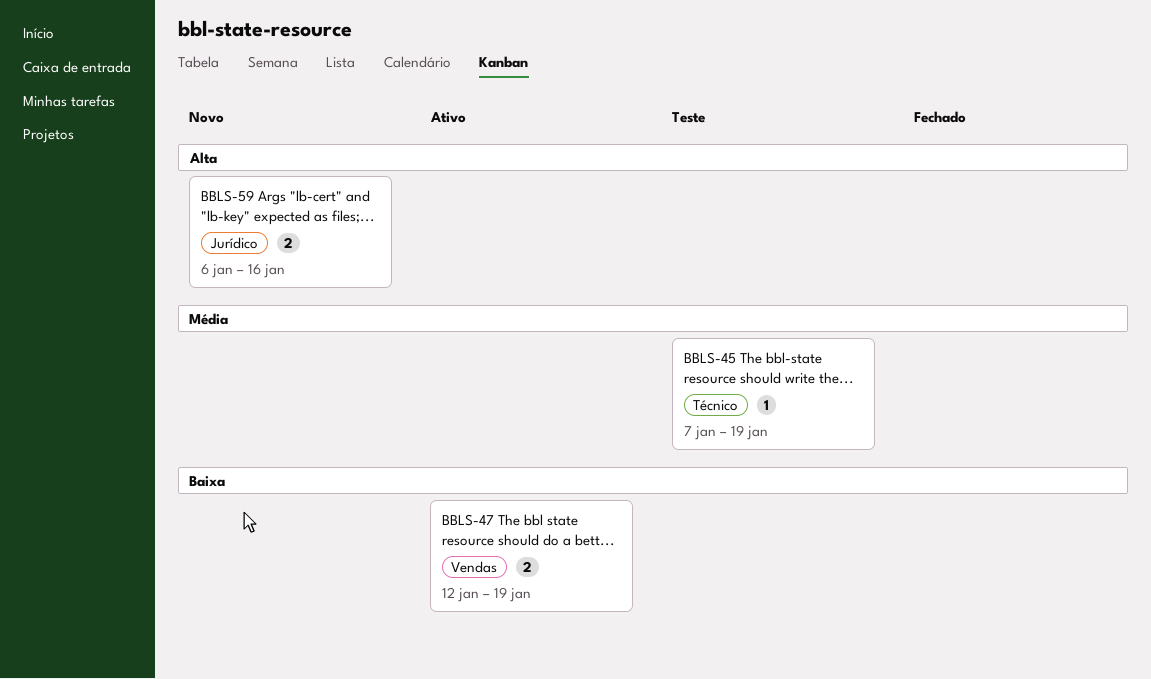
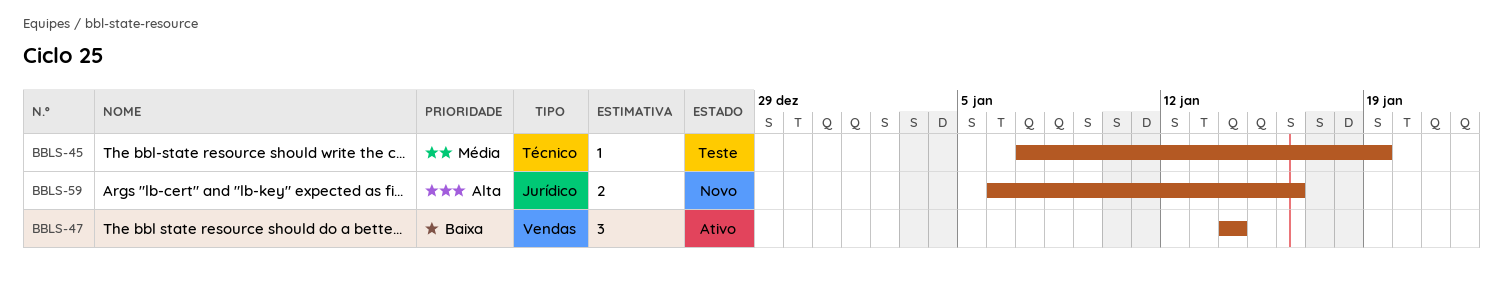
BBLS-47, estimate: 2 -> 3
BBLS-47, start: Jan 12 -> Jan 14
BBLS-47, due: Jan 19 -> Jan 14

